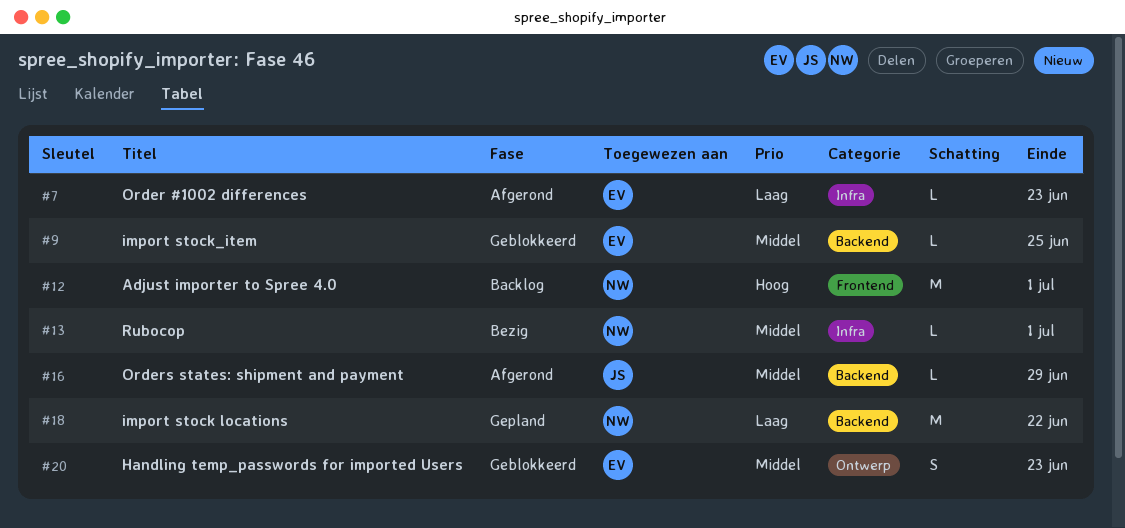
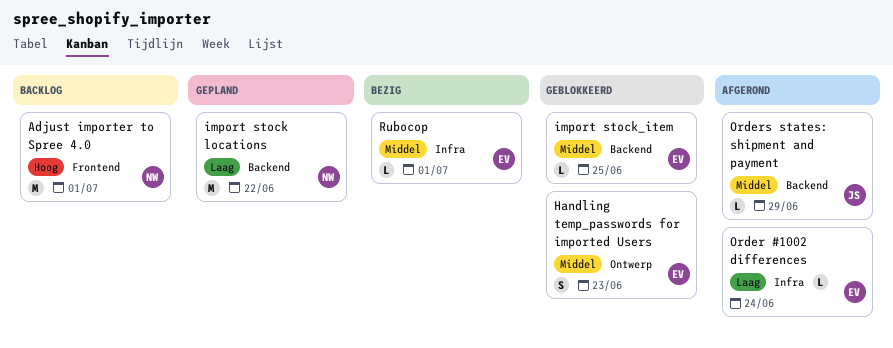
Order #1002 differences, due: Jun 23 -> Jun 24
Rubocop, owner: NW -> EV

